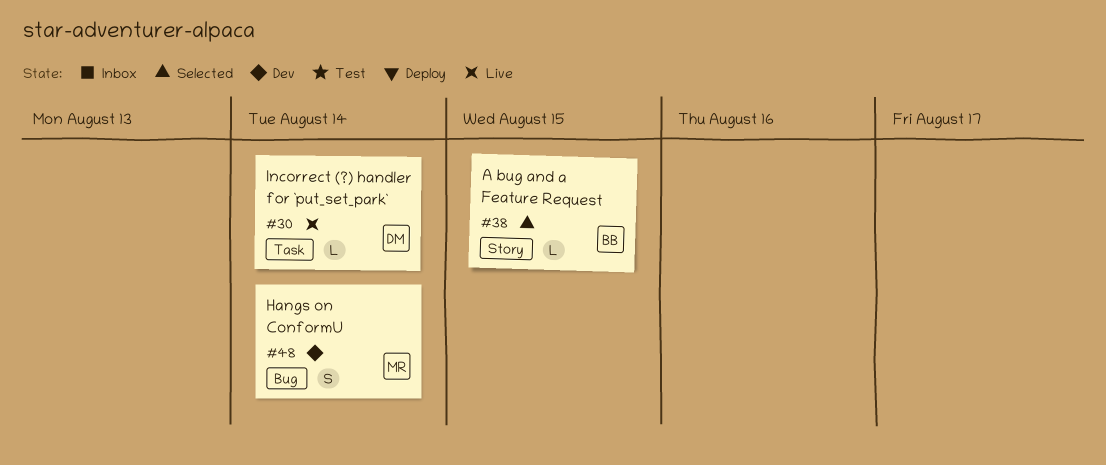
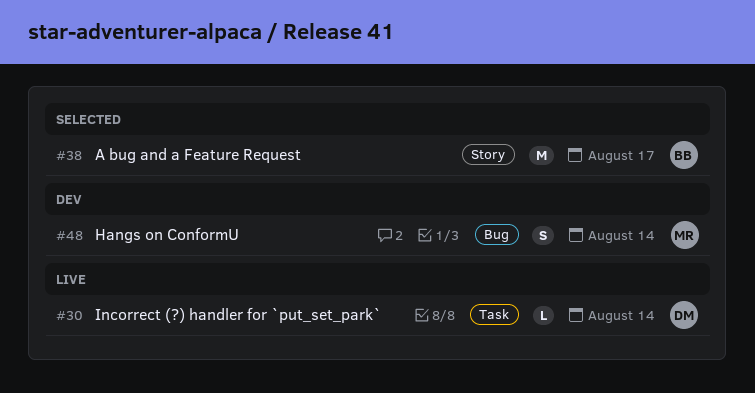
#38, estimate: L -> M
#38, due: Aug 15 -> Aug 17

